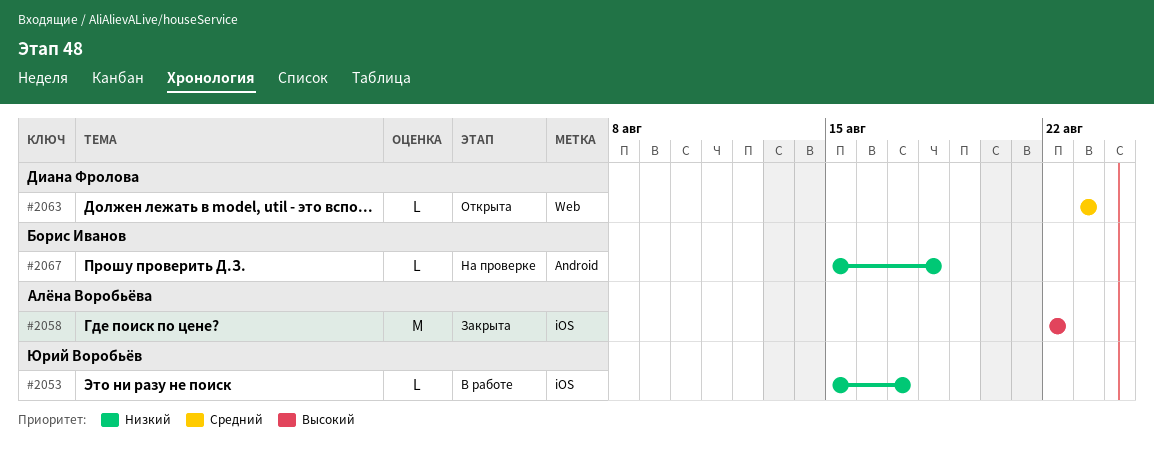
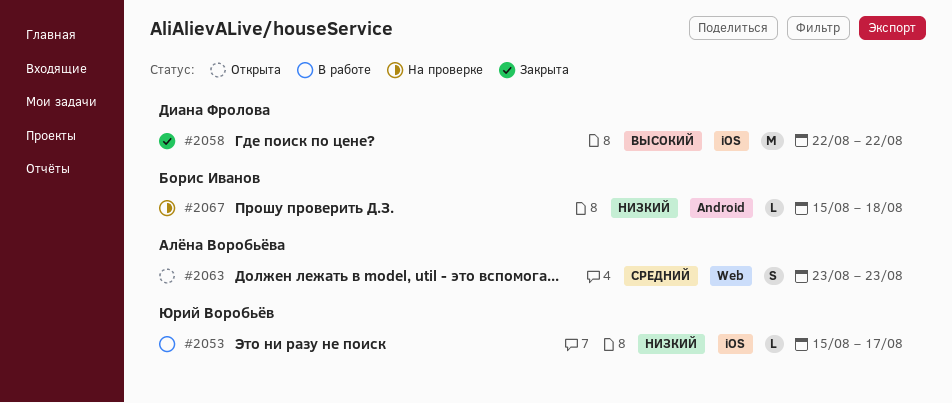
#2058, owner: Алёна Воробьёва -> Диана Фролова
#2063, owner: Диана Фролова -> Алёна Воробьёва
#2063, estimate: L -> S

